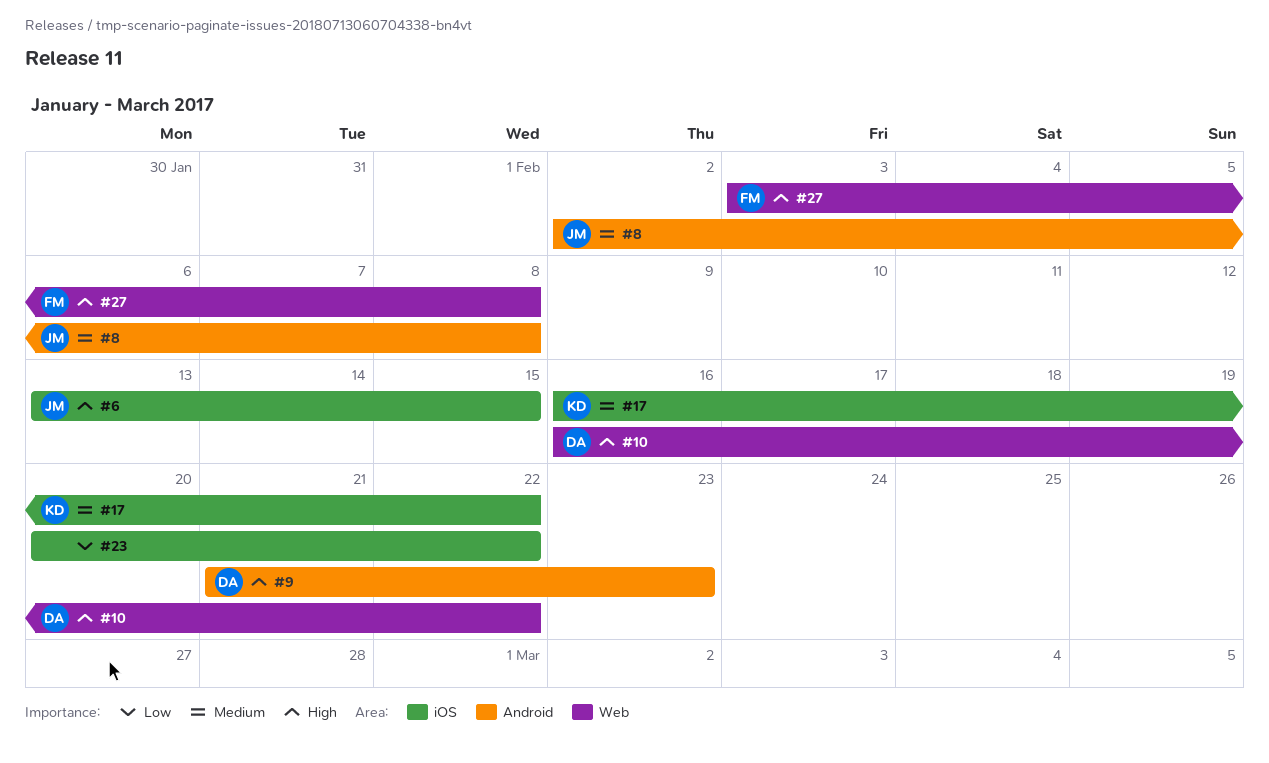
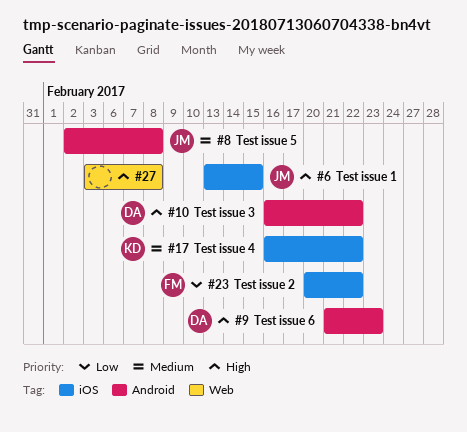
#10, label: Web -> Android
#23, owner: none -> FM
#27, owner: FM -> none

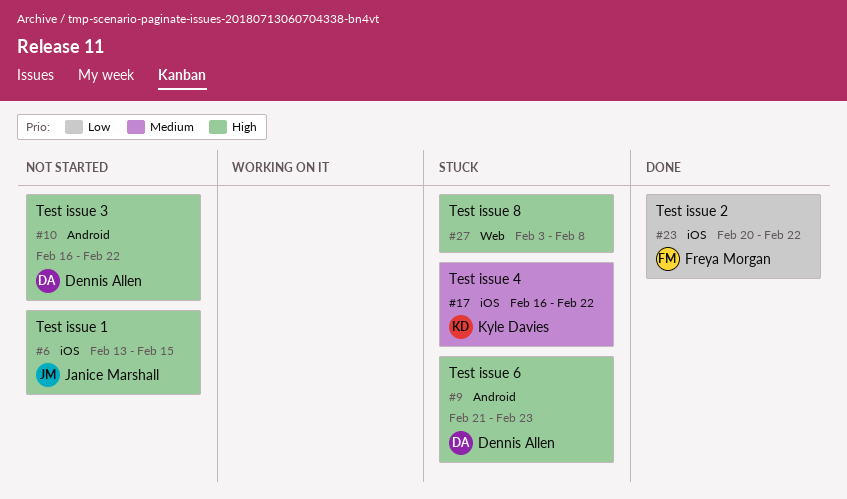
#8: present -> none

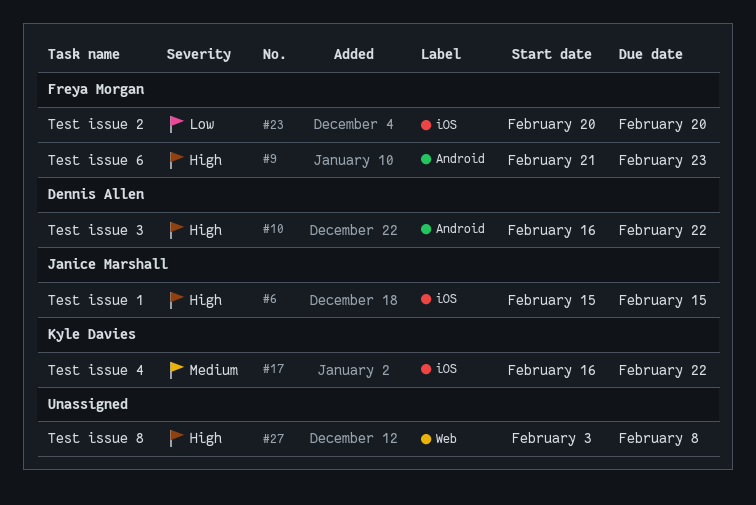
#6, start: Feb 13 -> Feb 15
#9, owner: Dennis Allen -> Freya Morgan
#23, due: Feb 22 -> Feb 20

